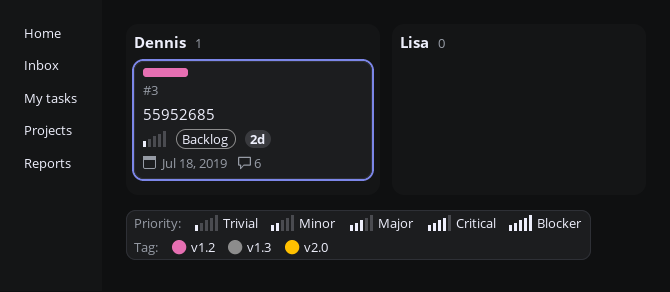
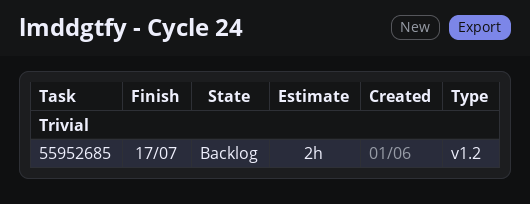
55952685, estimate: 2d -> 2h
55952685, due: Jul 18 -> Jul 17

